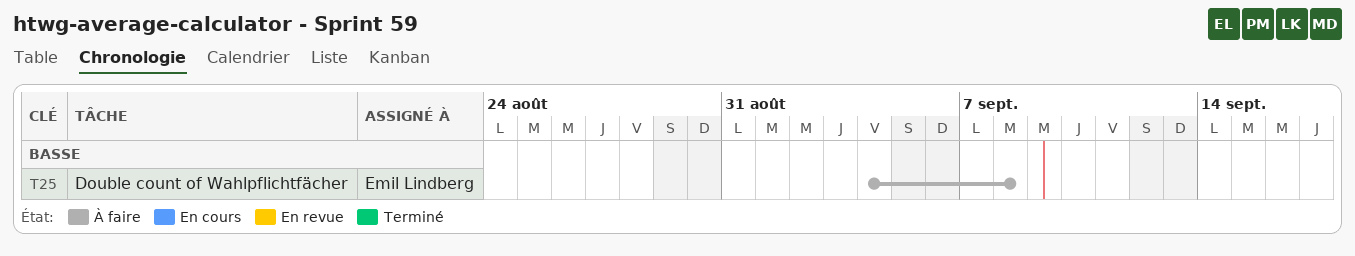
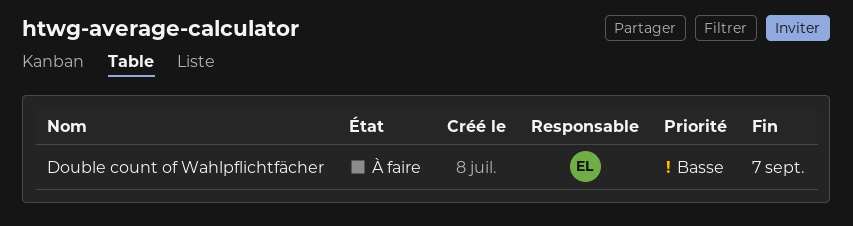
Double count of Wahlpflichtfächer, due: Sep 8 -> Sep 7

